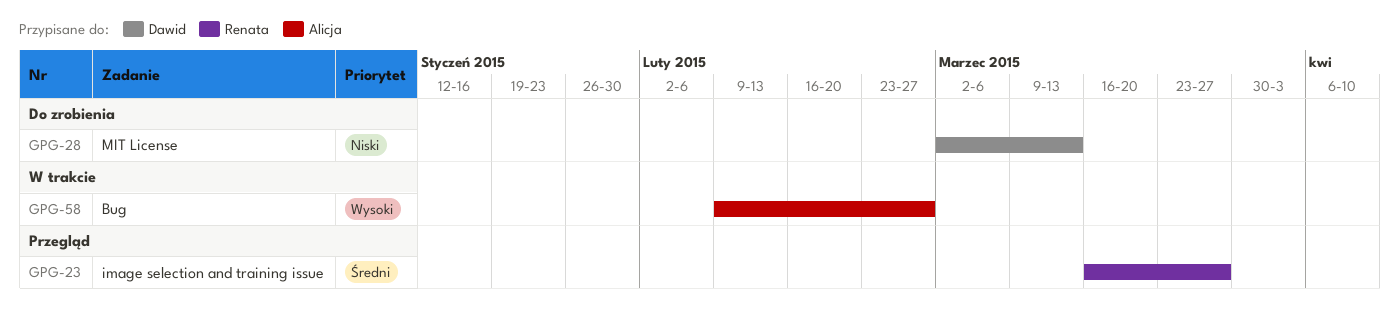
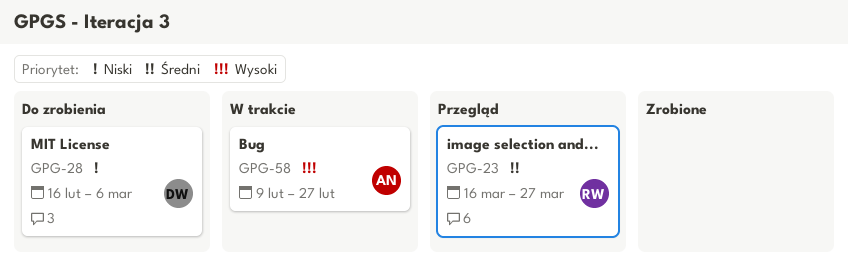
GPG-28, start: Mar 2 -> Feb 16
GPG-28, due: Mar 13 -> Mar 6

